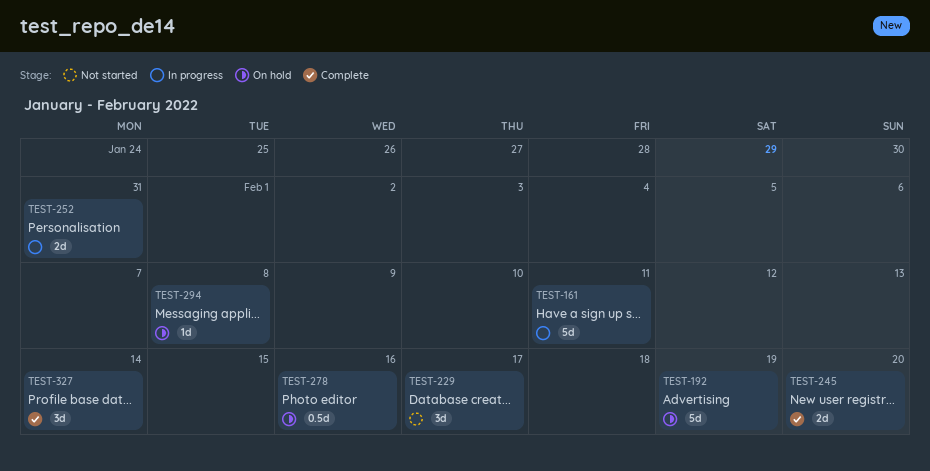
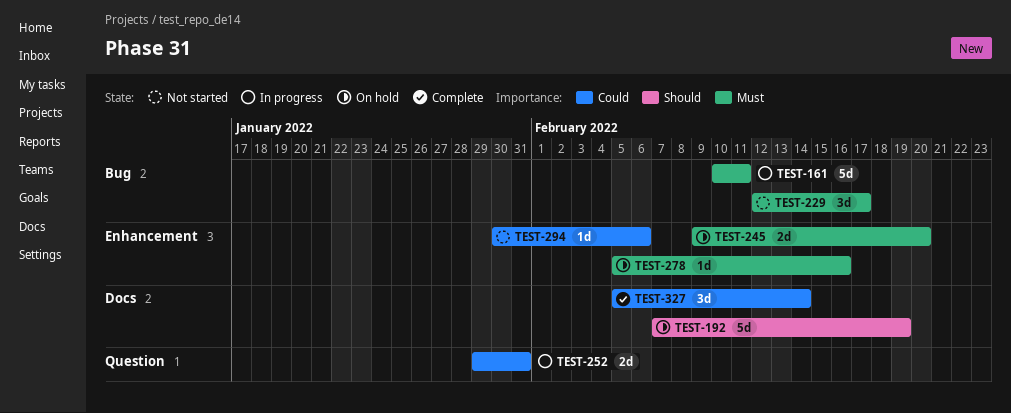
TEST-245, status: Complete -> On hold
TEST-278, estimate: 0.5d -> 1d
TEST-294, status: On hold -> Not started
TEST-294, due: Feb 8 -> Feb 6

